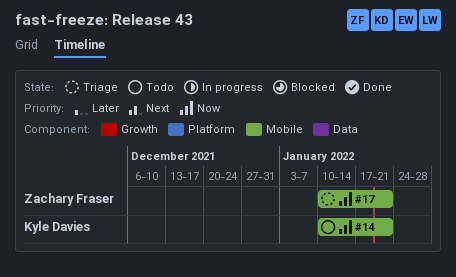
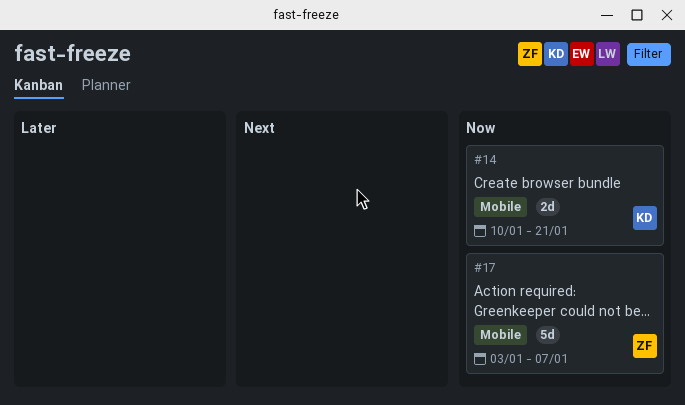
#17, start: Jan 10 -> Jan 3
#17, due: Jan 21 -> Jan 7

